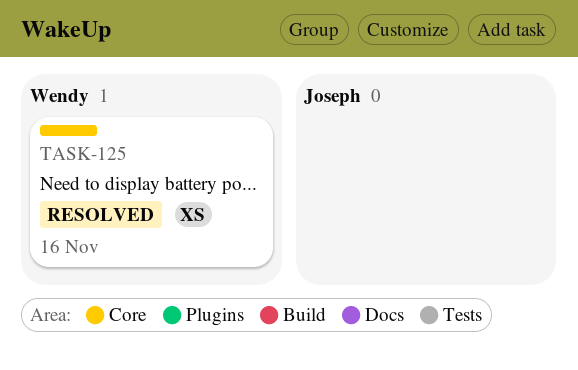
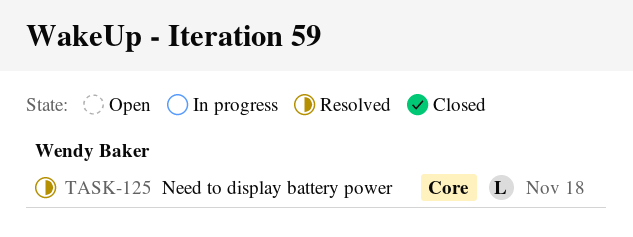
TASK-125, estimate: XS -> L
TASK-125, due: Nov 16 -> Nov 18

